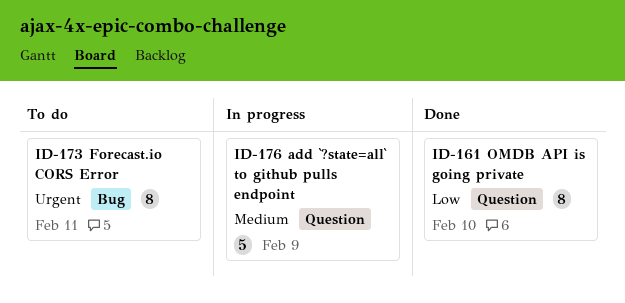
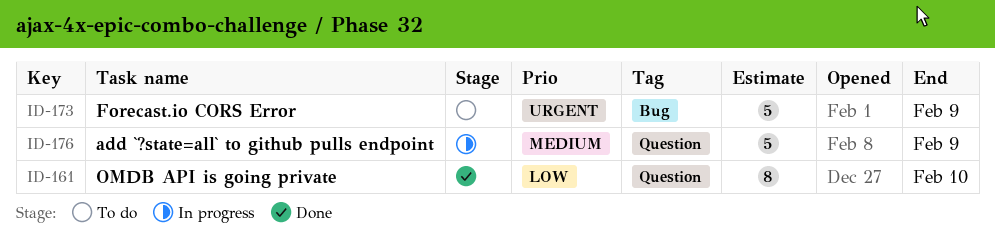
ID-173, estimate: 8 -> 5
ID-173, due: Feb 11 -> Feb 9

